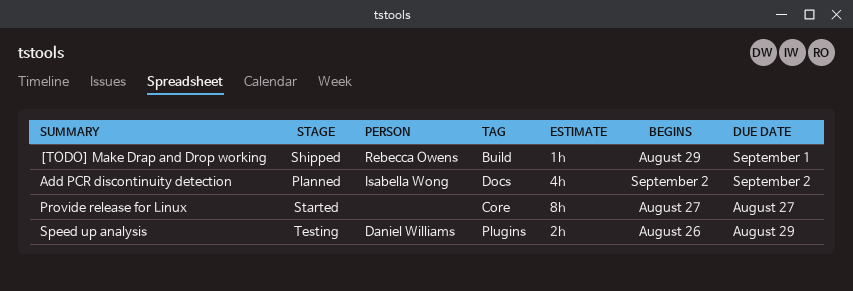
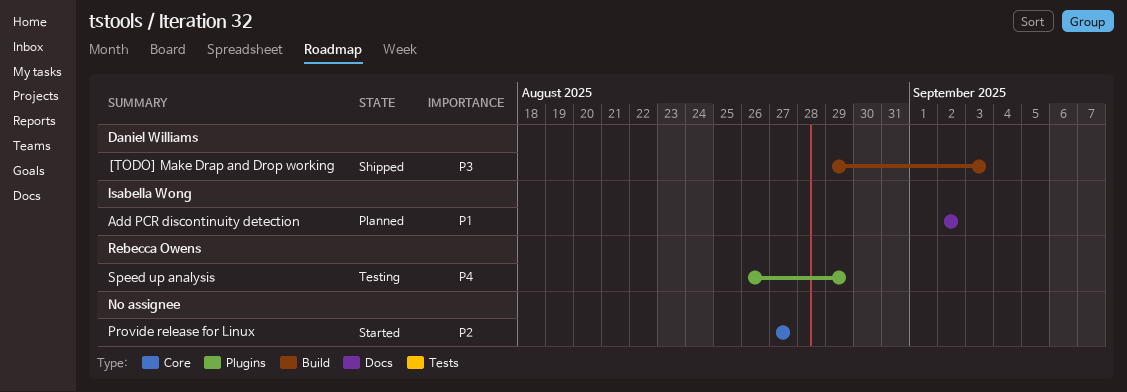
[TODO] Make Drap and Drop working, owner: Rebecca Owens -> Daniel Williams
[TODO] Make Drap and Drop working, due: Sep 1 -> Sep 3
Speed up analysis, owner: Daniel Williams -> Rebecca Owens

